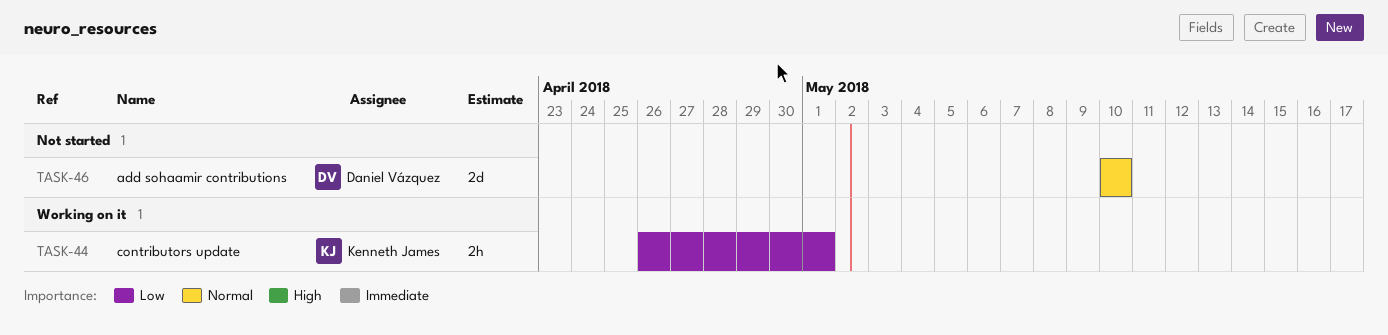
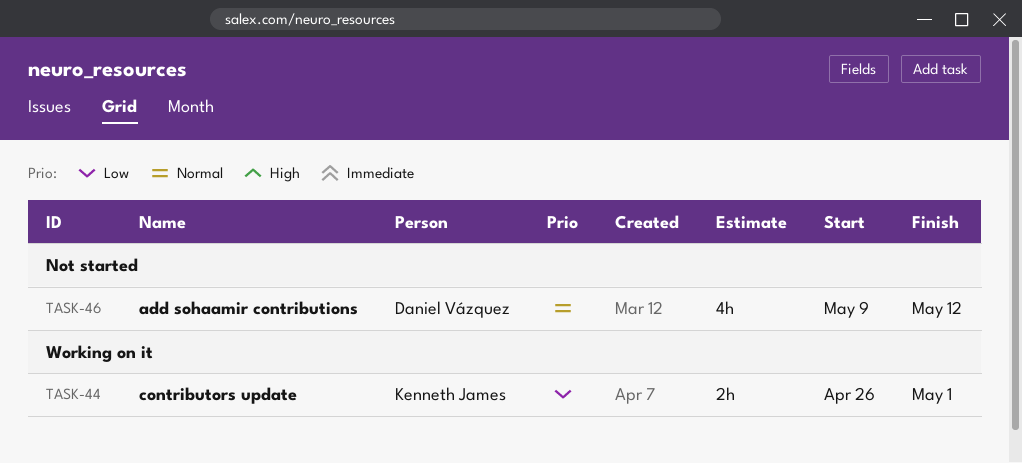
TASK-46, estimate: 2d -> 4h
TASK-46, start: May 10 -> May 9
TASK-46, due: May 10 -> May 12

